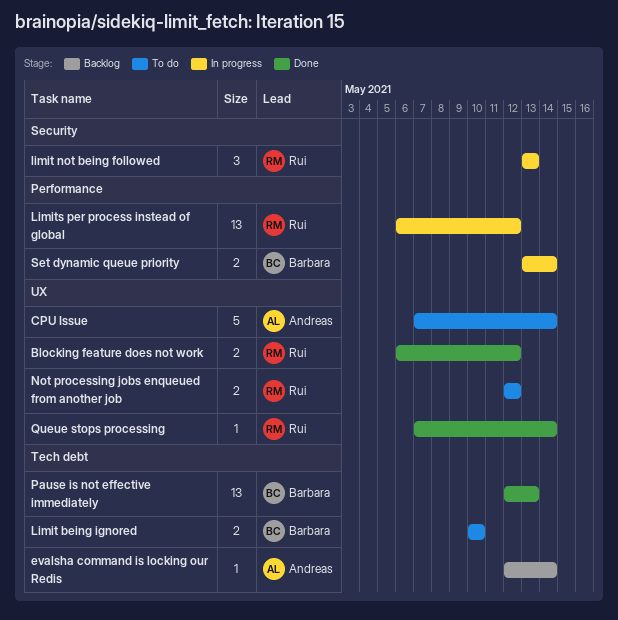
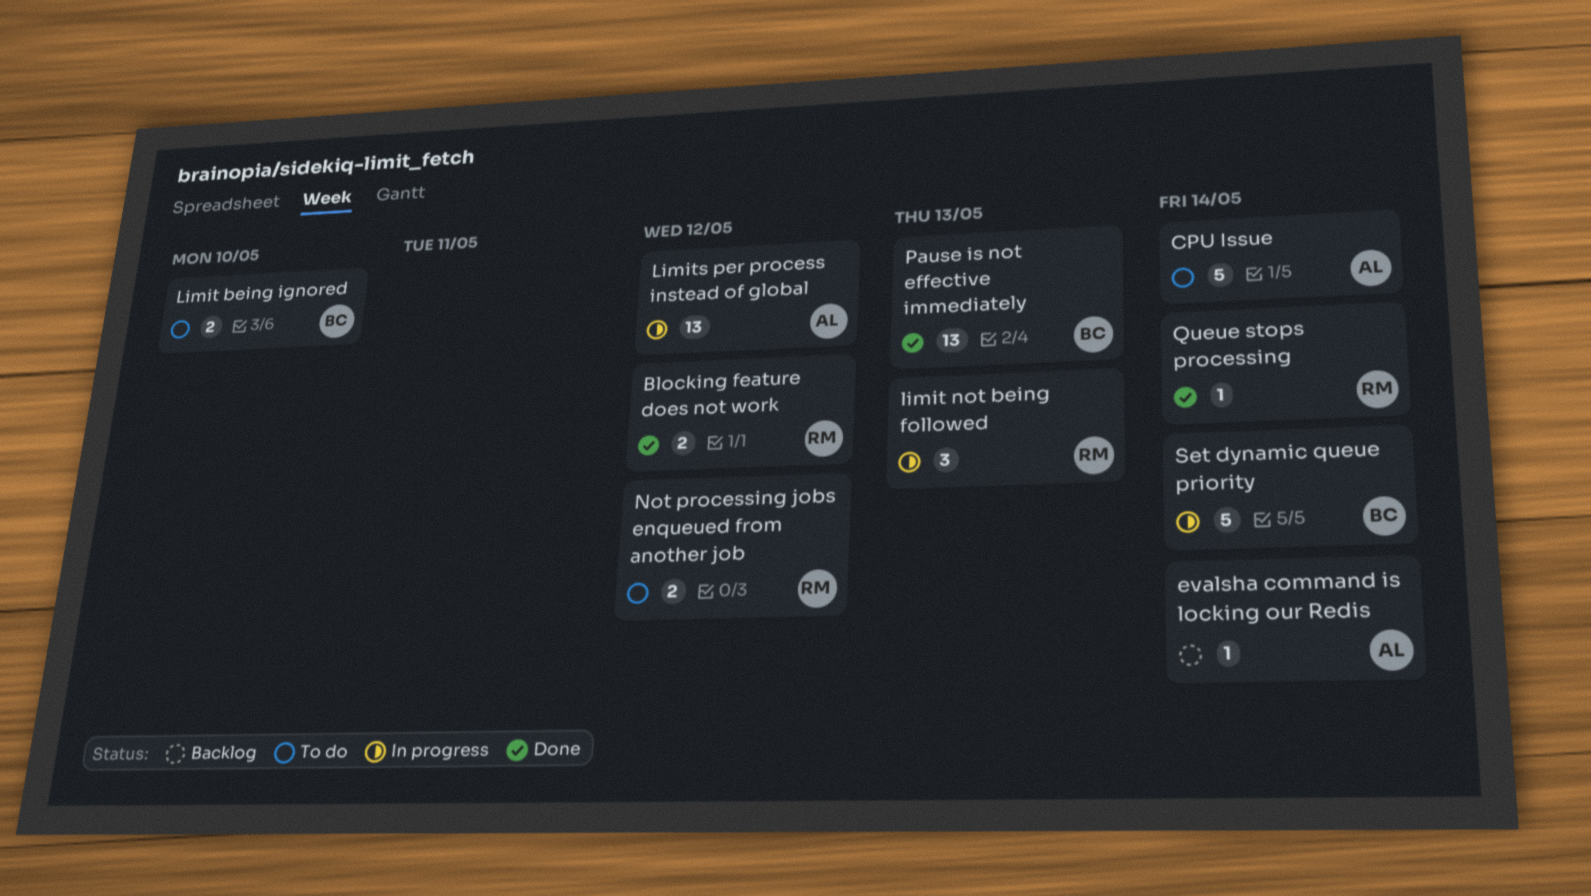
Limits per process instead of global, owner: Rui -> Andreas
Set dynamic queue priority, estimate: 2 -> 5

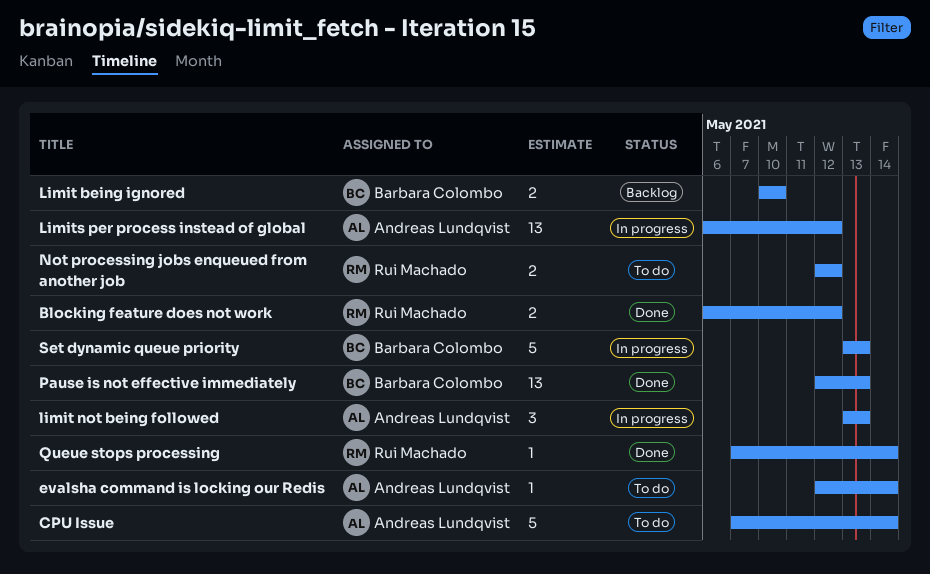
evalsha command is locking our Redis, status: Backlog -> To do
Limit being ignored, status: To do -> Backlog
limit not being followed, owner: Rui Machado -> Andreas Lundqvist
Set dynamic queue priority, due: May 14 -> May 13

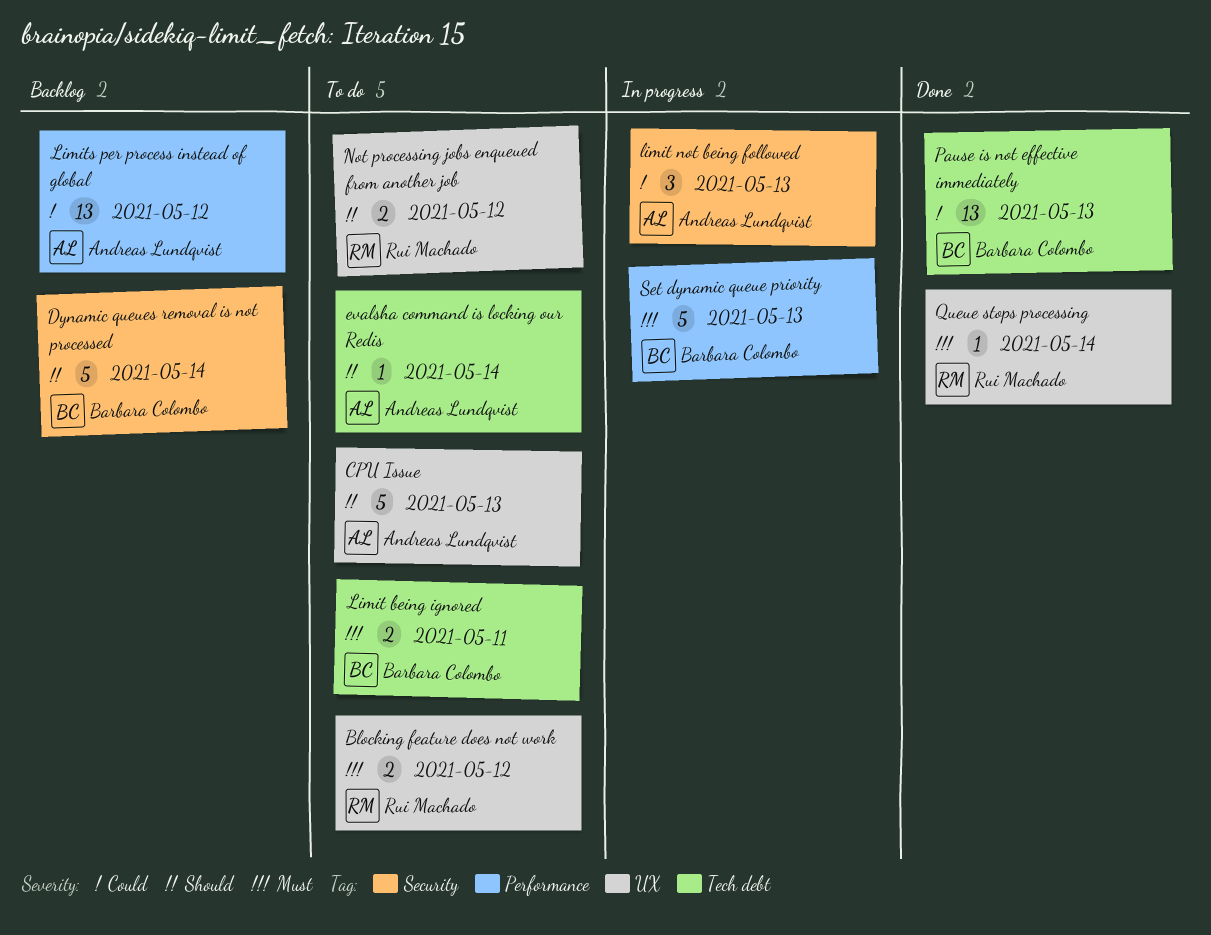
Blocking feature does not work, status: Done -> To do
CPU Issue, due: May 14 -> May 13
Dynamic queues removal is not processed: none -> present
Limit being ignored, status: Backlog -> To do
Limit being ignored, due: May 10 -> May 11
Limits per process instead of global, status: In progress -> Backlog

